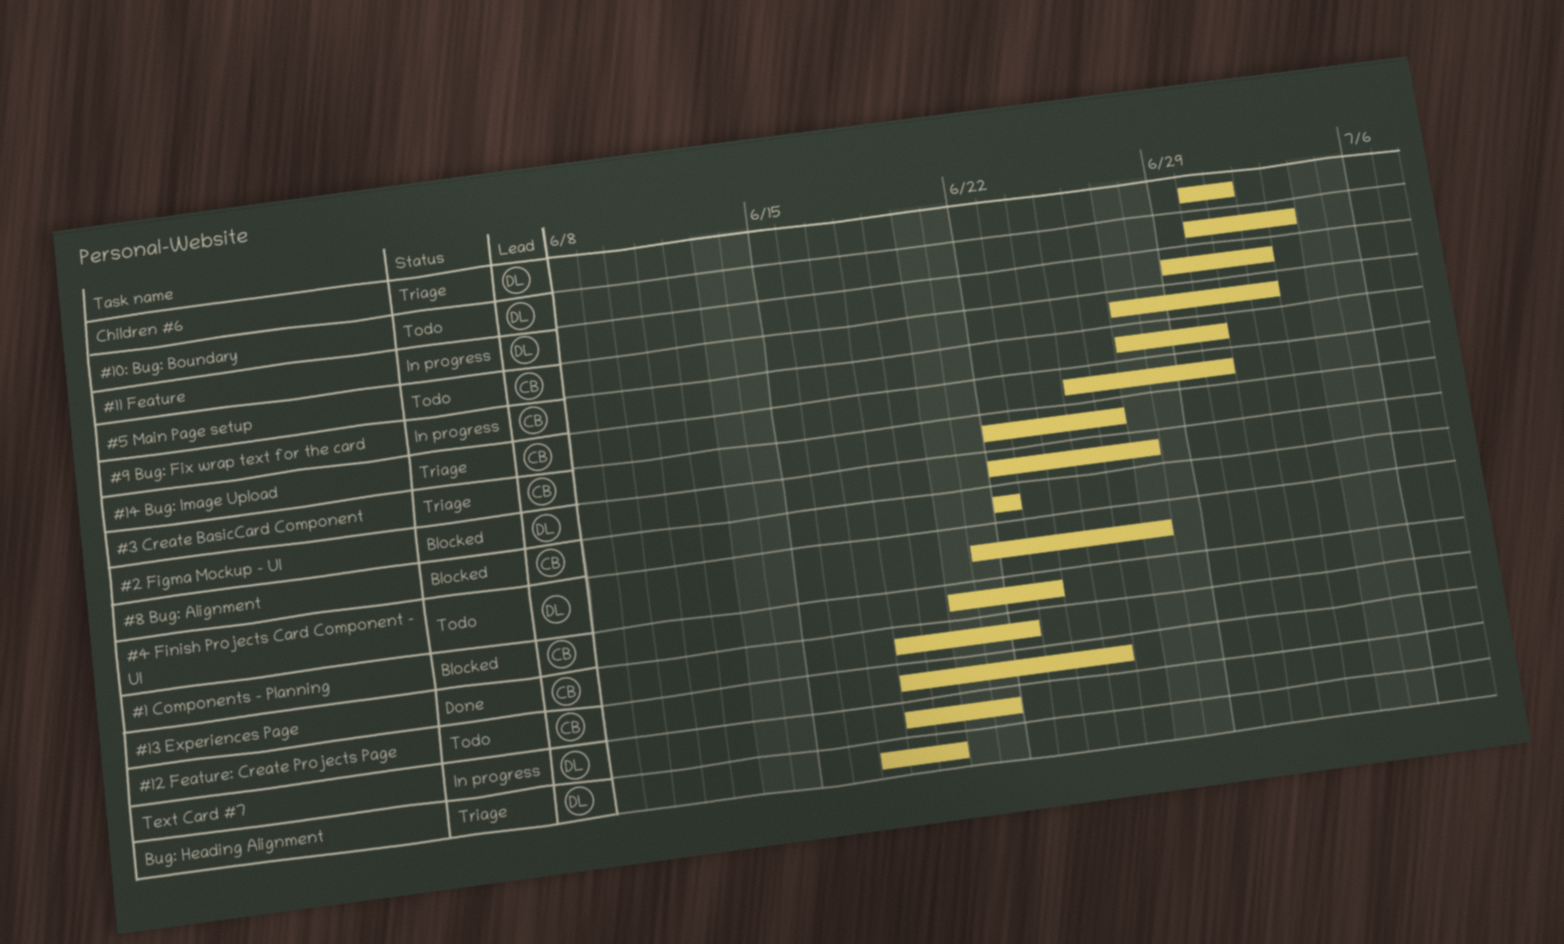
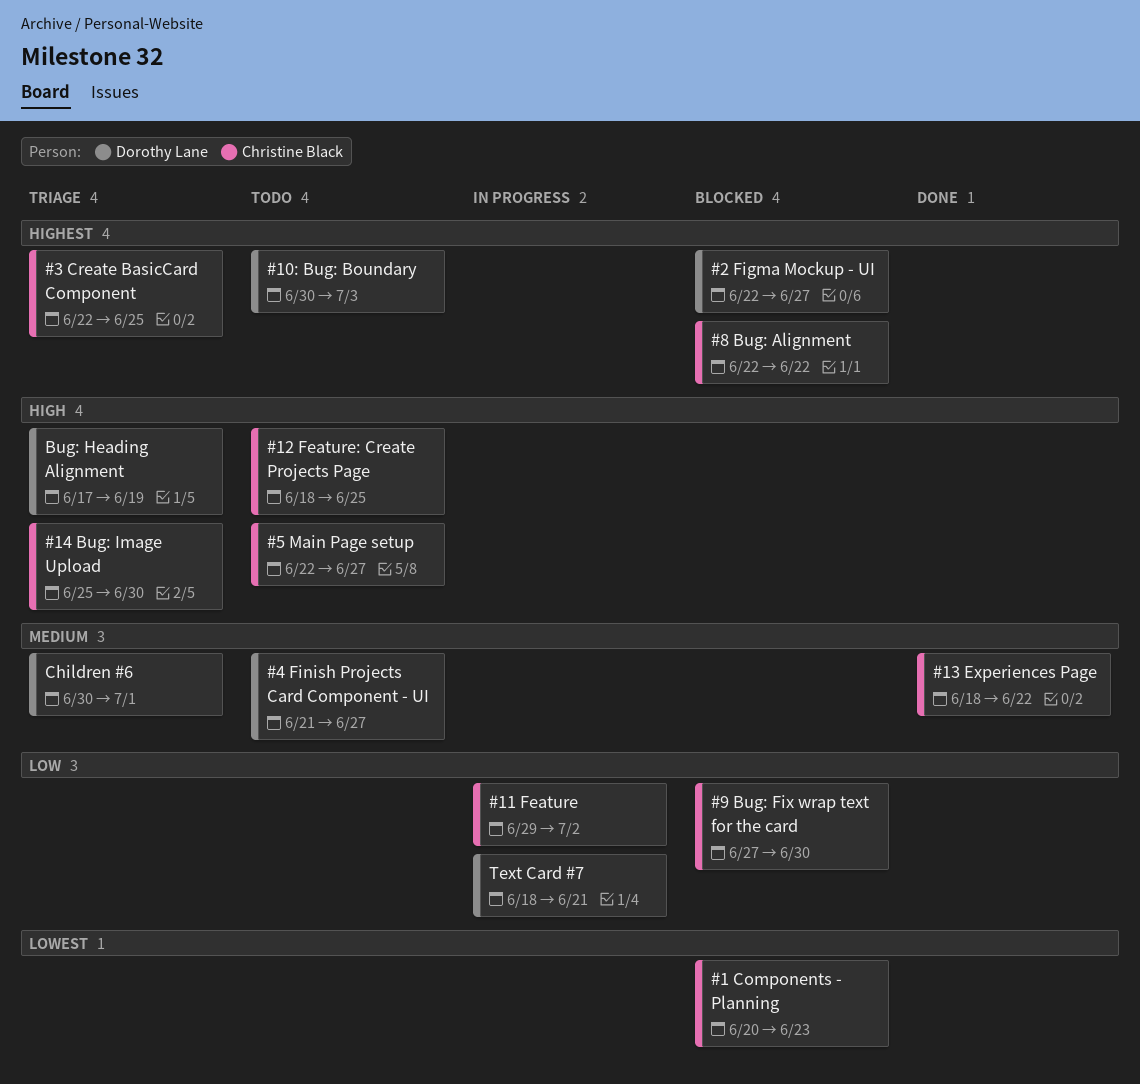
#11 Feature, owner: Dorothy Lane -> Christine Black
#3 Create BasicCard Component, due: Jun 26 -> Jun 25
#5 Main Page setup, start: Jun 27 -> Jun 22
#5 Main Page setup, due: Jul 2 -> Jun 27
#9 Bug: Fix wrap text for the card, status: In progress -> Blocked

